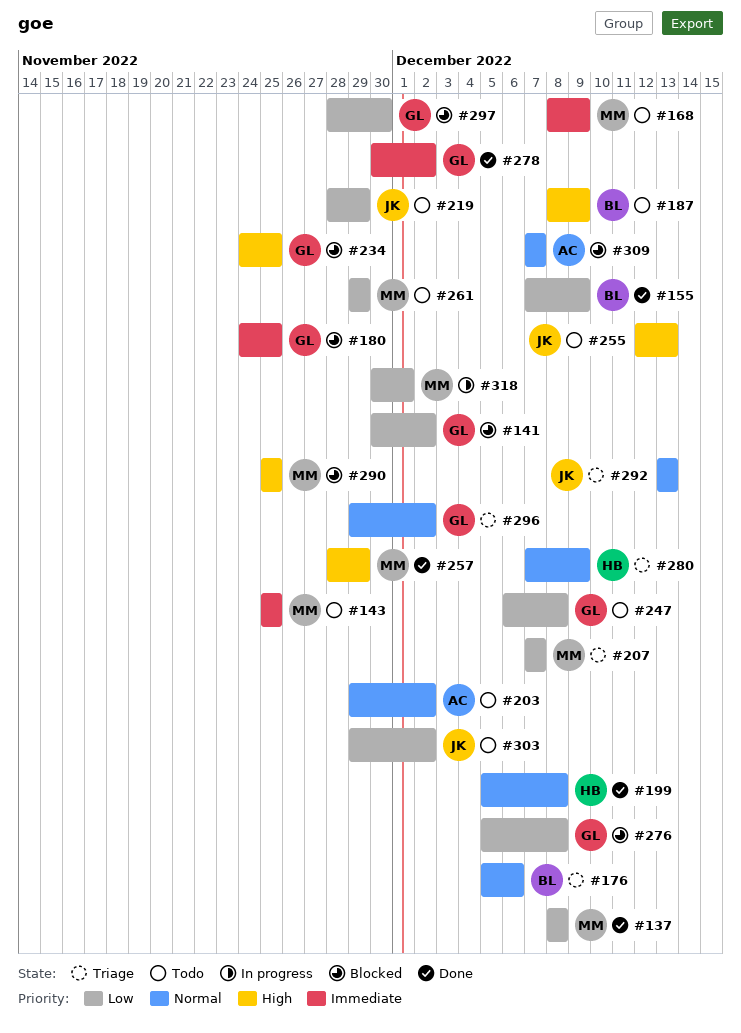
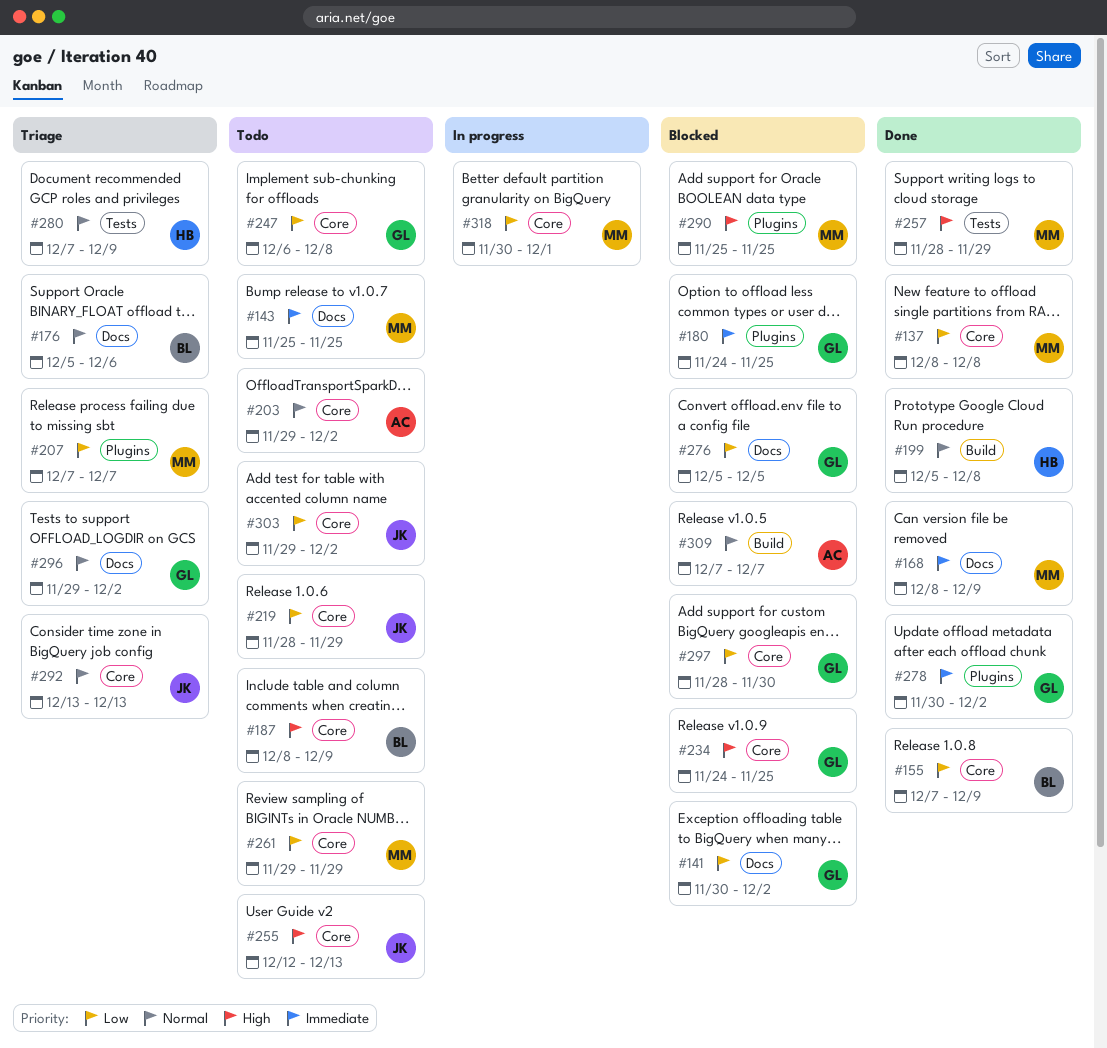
#168, status: Todo -> Done
#276, due: Dec 8 -> Dec 5

